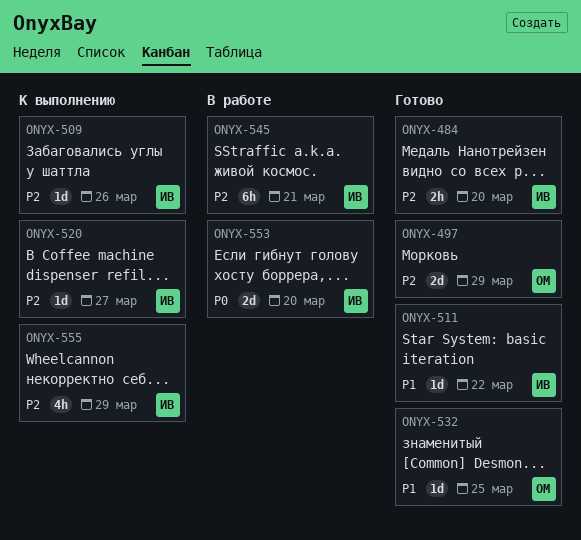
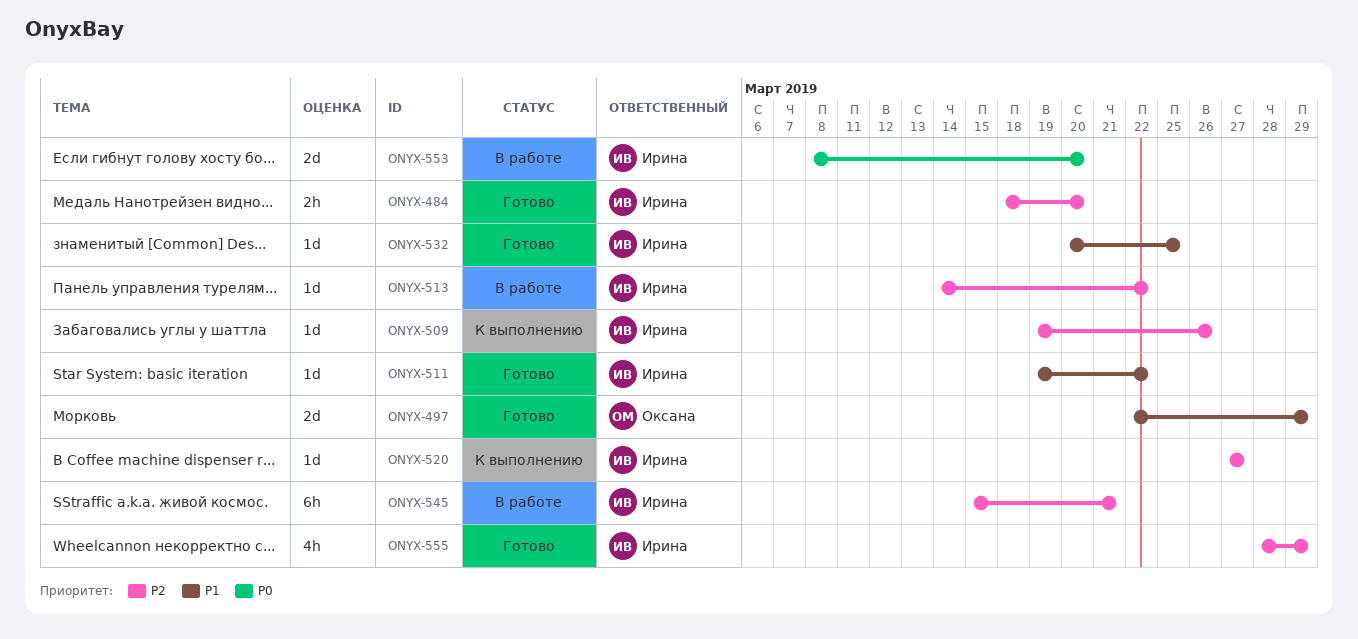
ONYX-497, priority: P2 -> P1
ONYX-513: none -> present
ONYX-532, owner: Оксана -> Ирина
ONYX-555, status: К выполнению -> Готово

